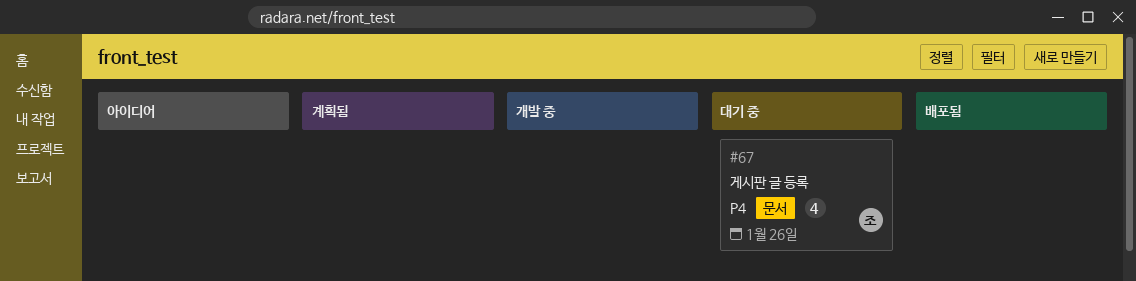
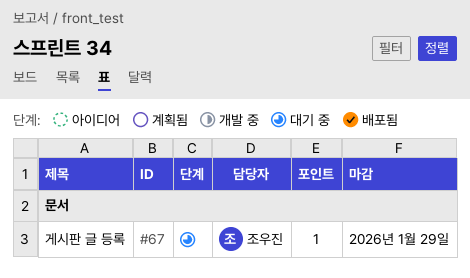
#67, estimate: 4 -> 1
#67, due: Jan 26 -> Jan 29

